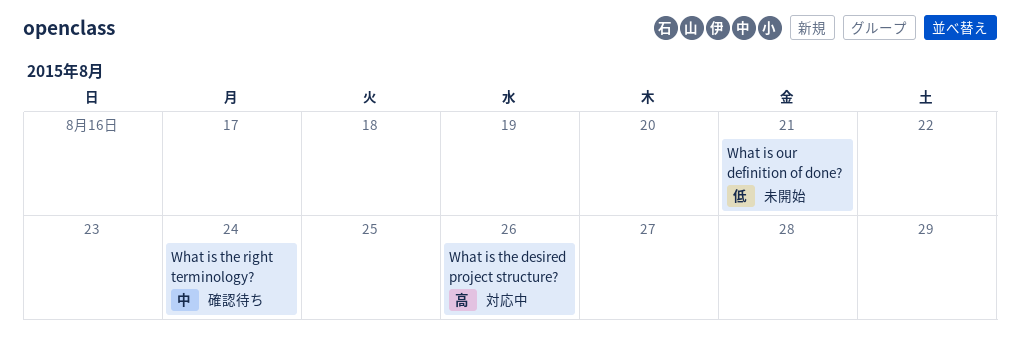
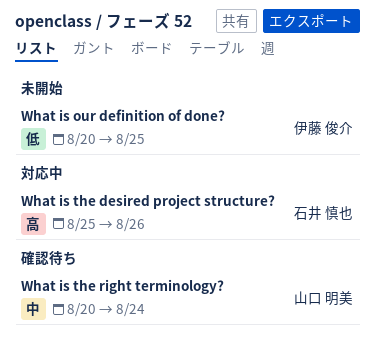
What is our definition of done?, due: Aug 21 -> Aug 25

